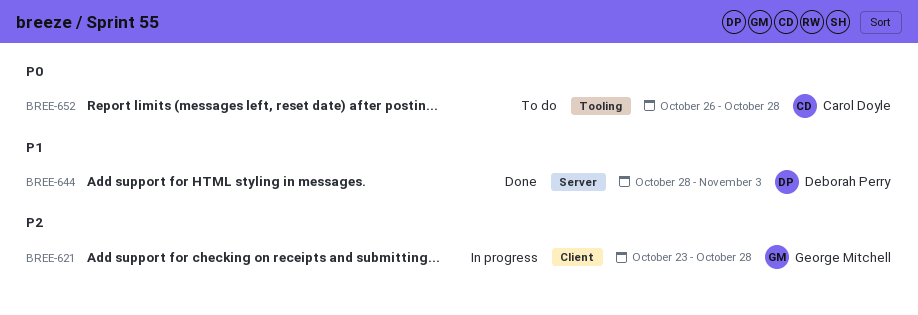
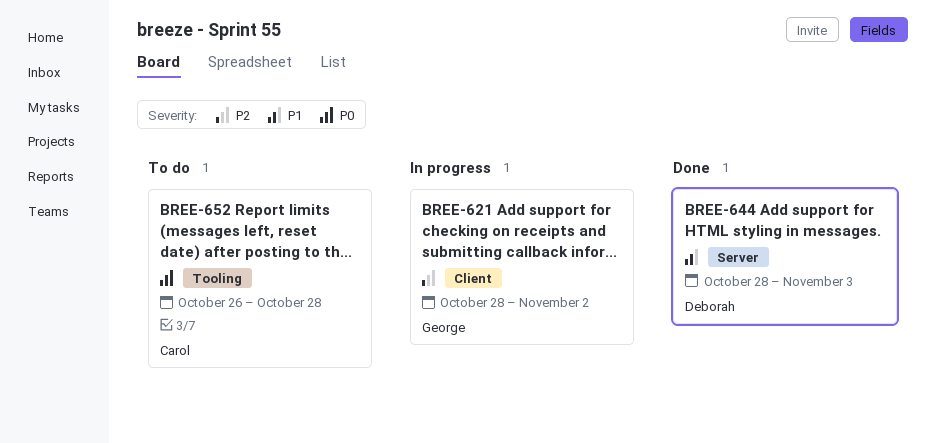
BREE-621, start: Oct 23 -> Oct 28
BREE-621, due: Oct 28 -> Nov 2

